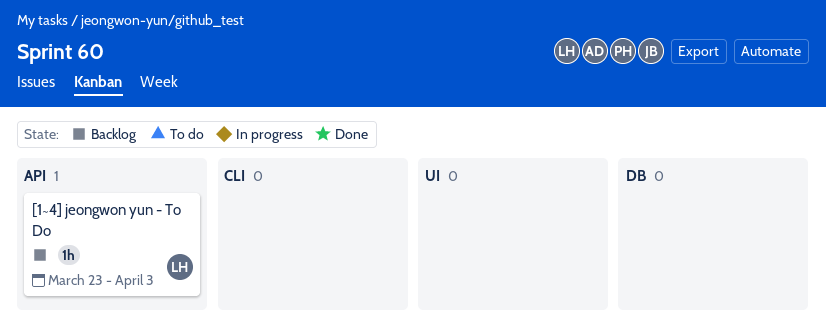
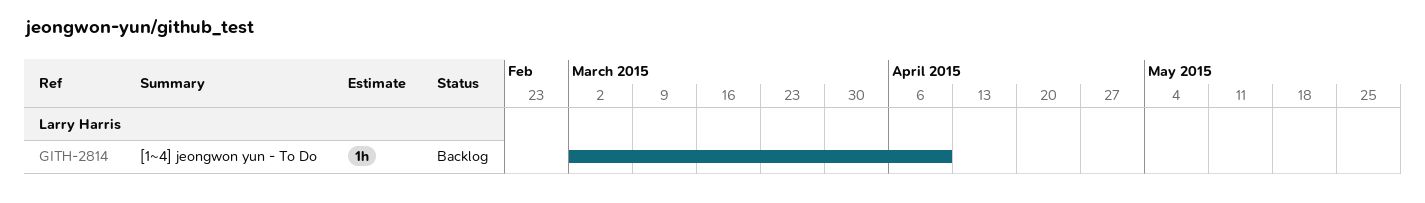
[1~4] jeongwon yun - To Do, start: Mar 23 -> Mar 2
[1~4] jeongwon yun - To Do, due: Apr 3 -> Apr 10

